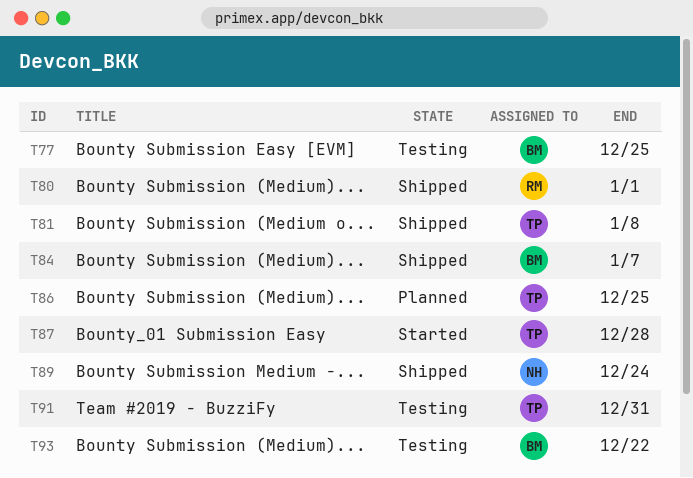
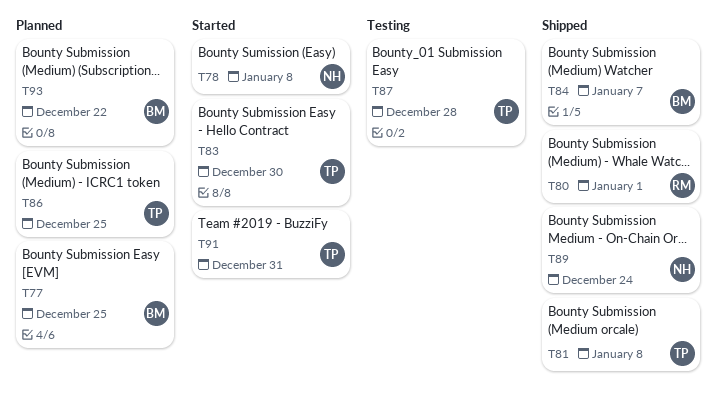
T77, status: Testing -> Planned
T78: none -> present
T83: none -> present
T87, status: Started -> Testing
T91, status: Testing -> Started
T93, status: Testing -> Planned

